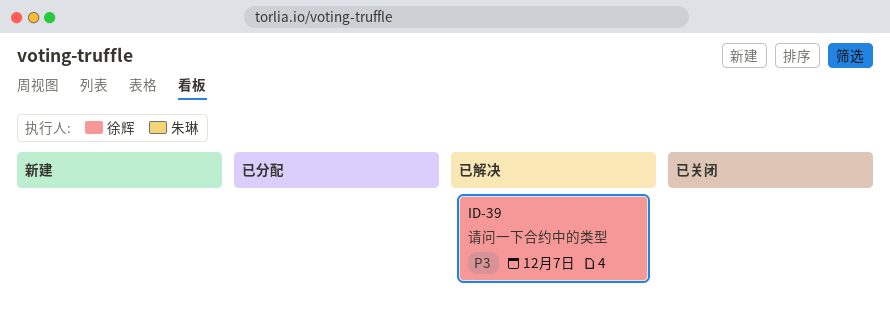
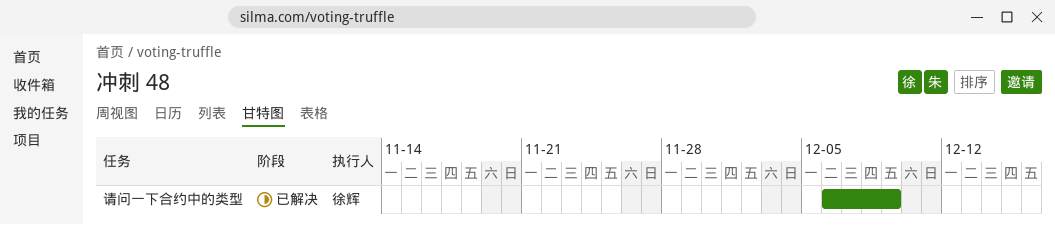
请问一下合约中的类型, due: Dec 7 -> Dec 9

